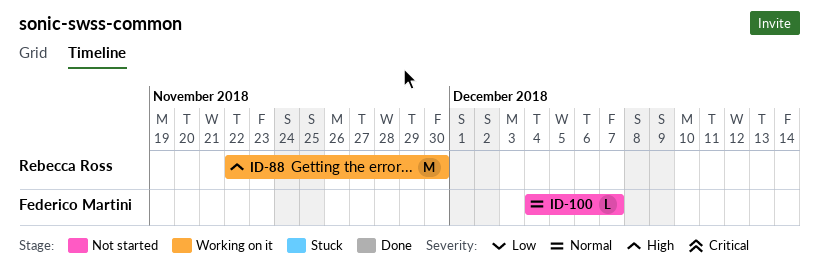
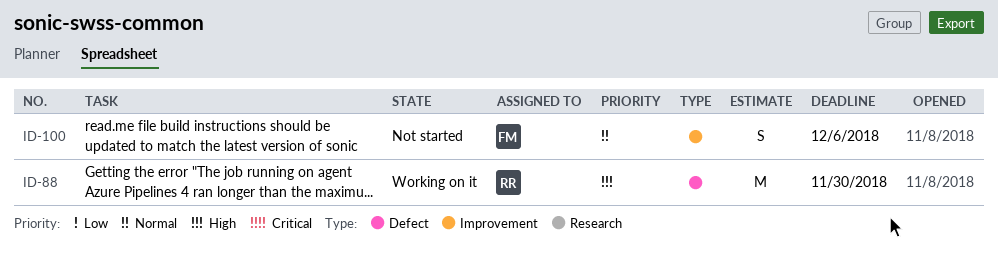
ID-100, estimate: L -> S
ID-100, due: Dec 7 -> Dec 6

